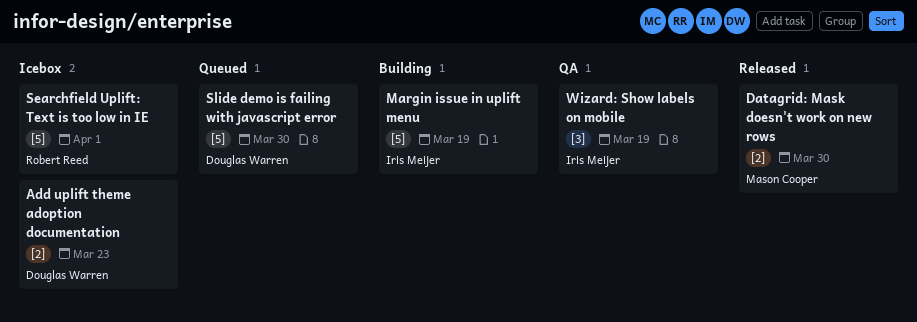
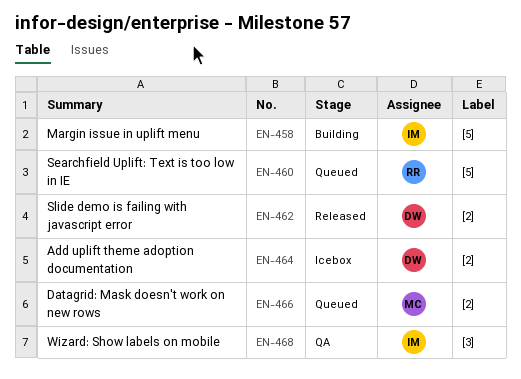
Datagrid: Mask doesn't work on new rows, status: Released -> Queued
Searchfield Uplift: Text is too low in IE, status: Icebox -> Queued
Slide demo is failing with javascript error, status: Queued -> Released
Slide demo is failing with javascript error, label: [5] -> [2]

